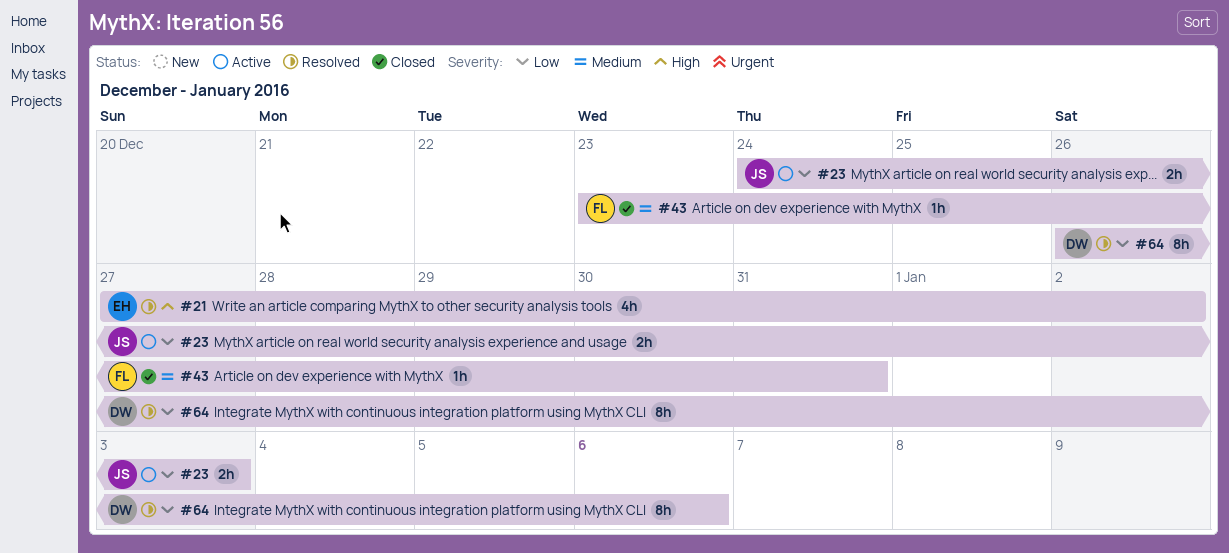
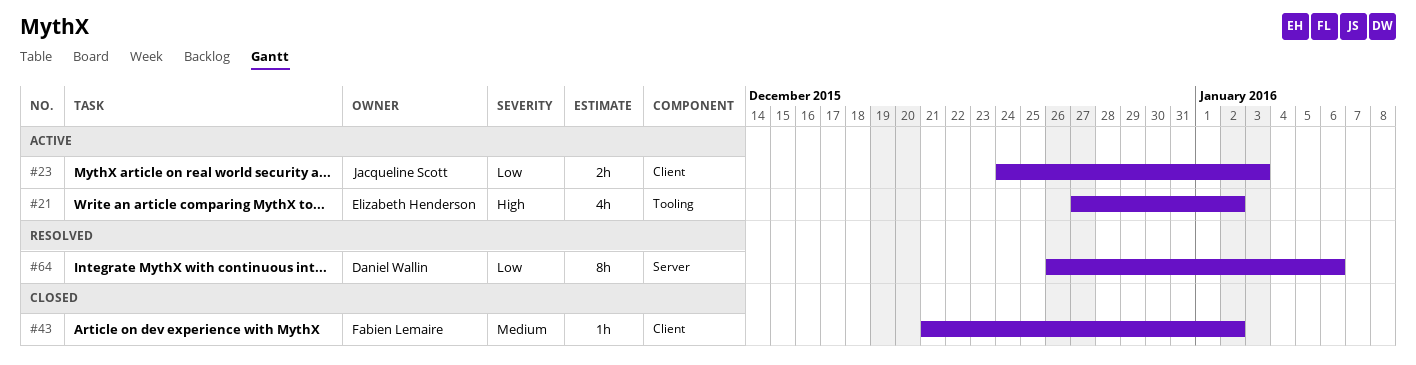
#21, status: Resolved -> Active
#43, start: Dec 23 -> Dec 21
#43, due: Dec 31 -> Jan 2

